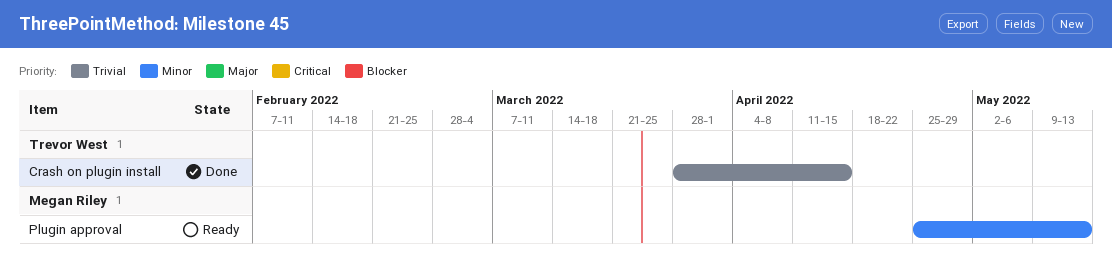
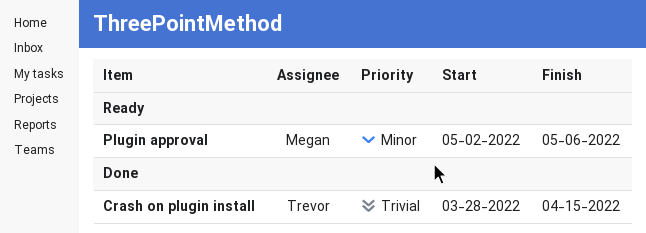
Plugin approval, start: Apr 25 -> May 2
Plugin approval, due: May 13 -> May 6

